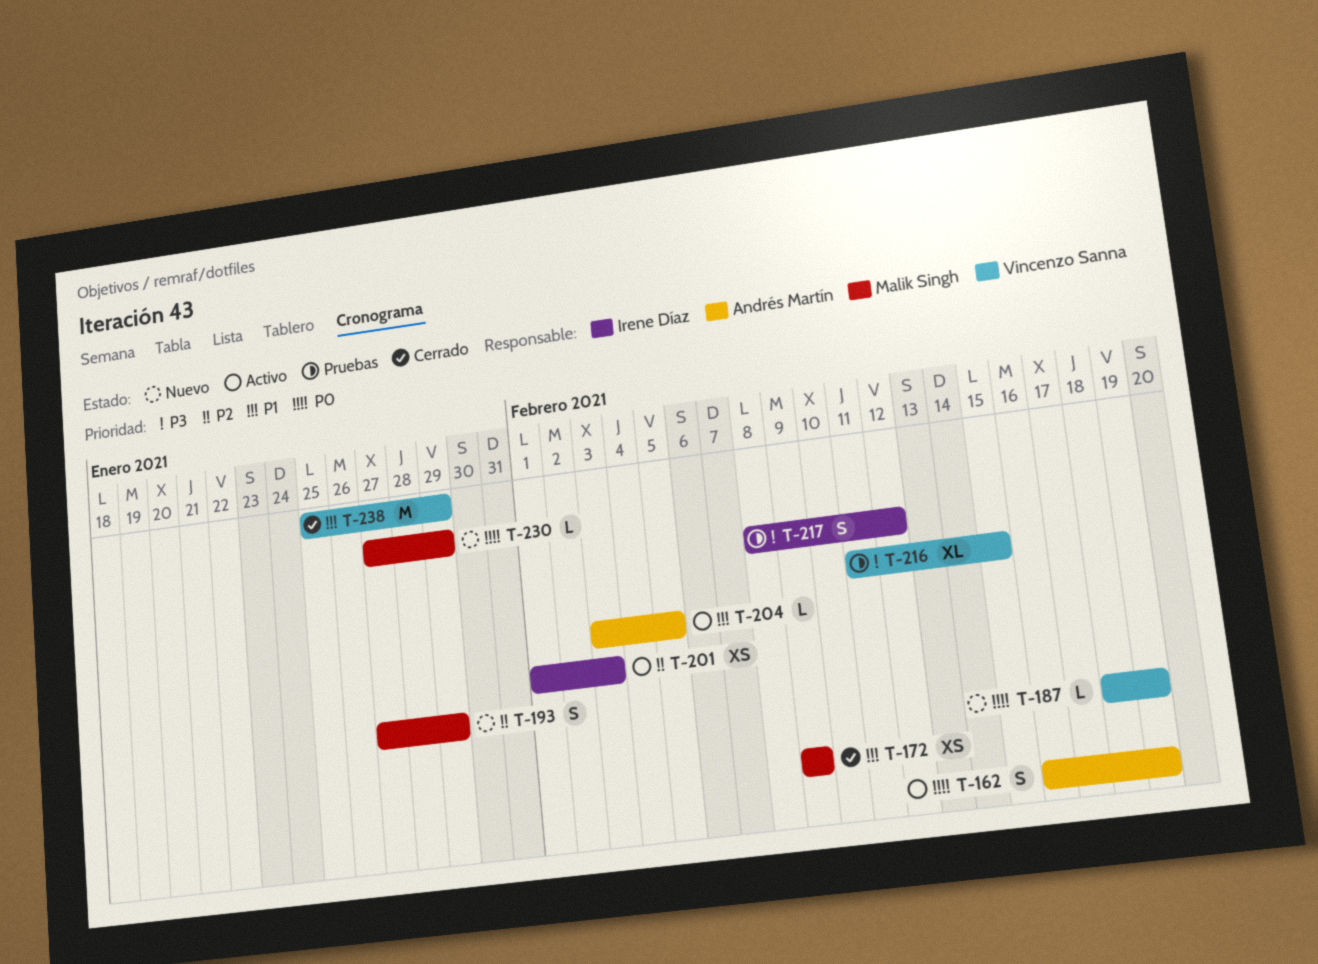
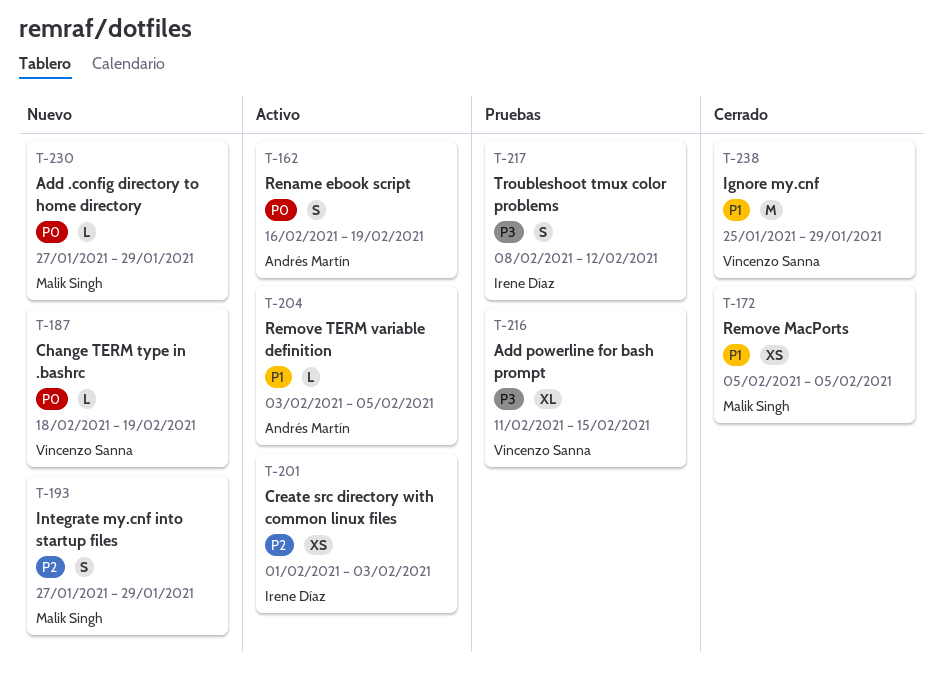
T-172, start: Feb 9 -> Feb 5
T-172, due: Feb 9 -> Feb 5

